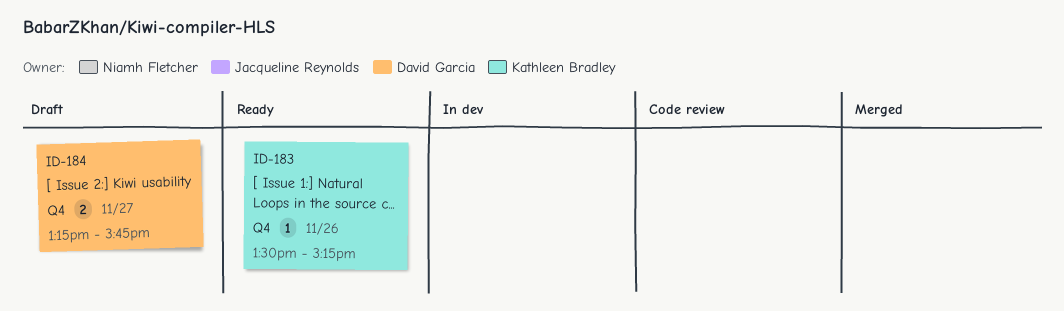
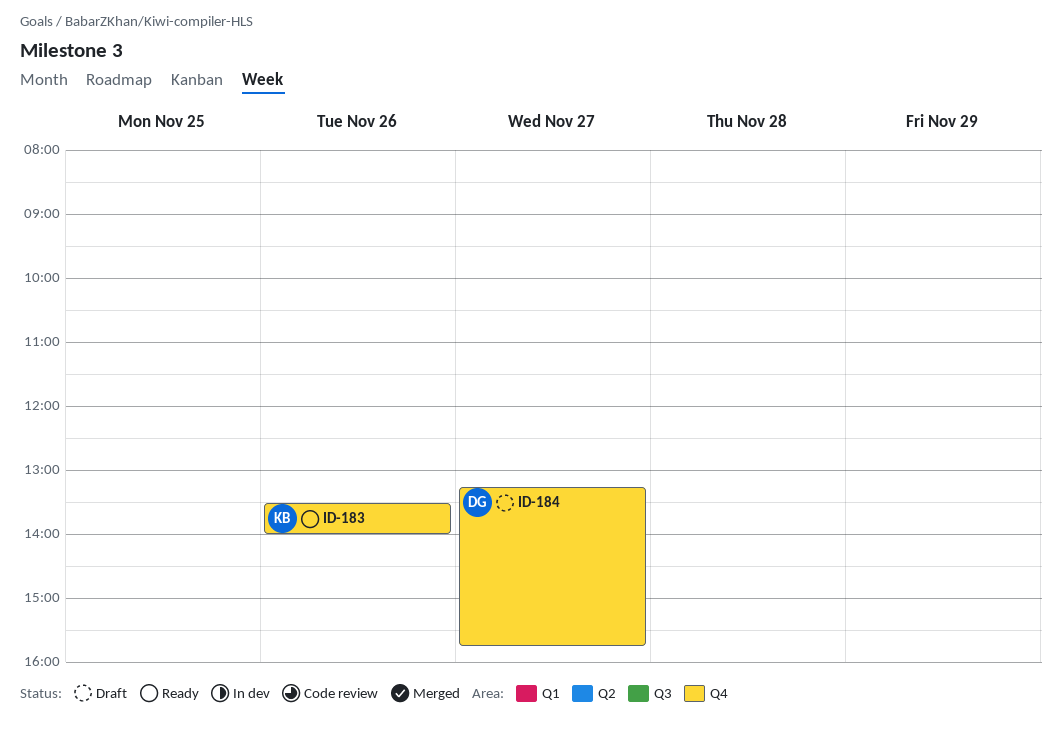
ID-183, ends: 15:15 -> 14:00

